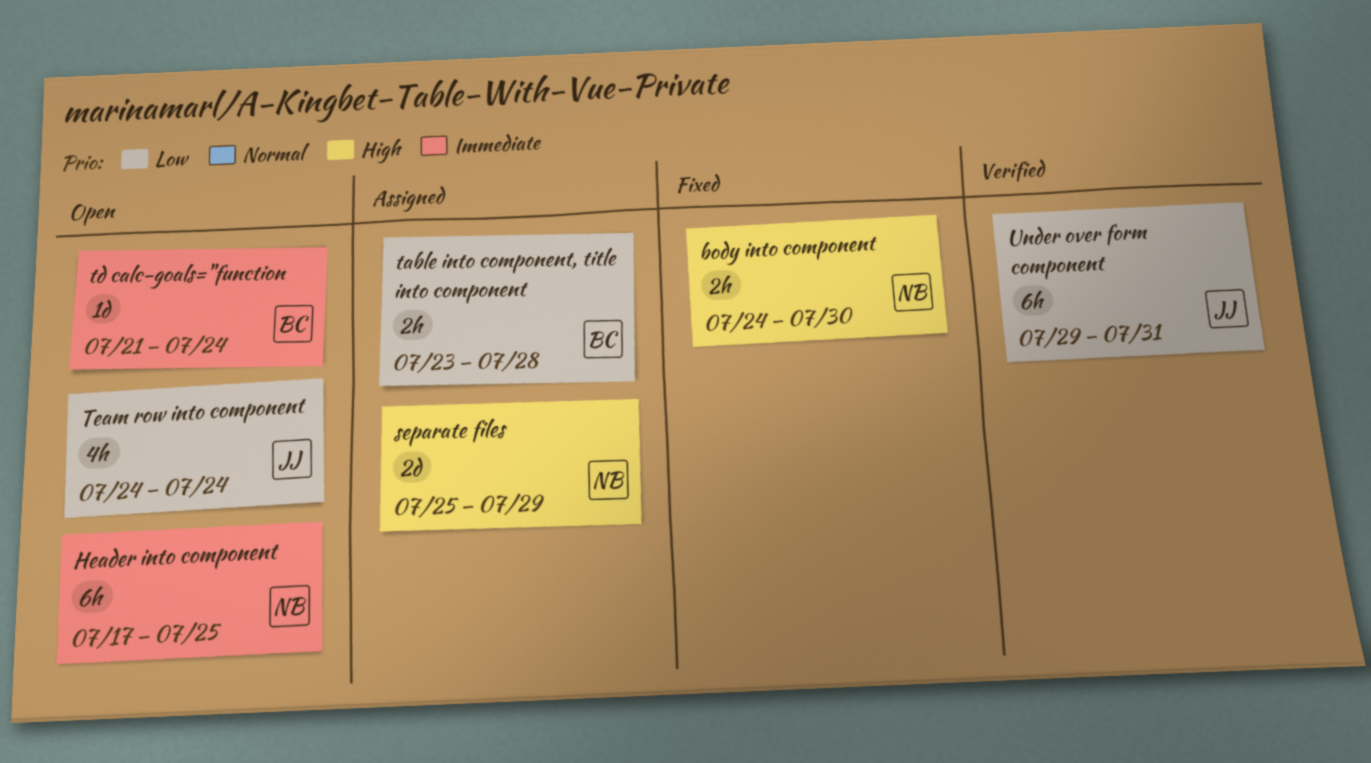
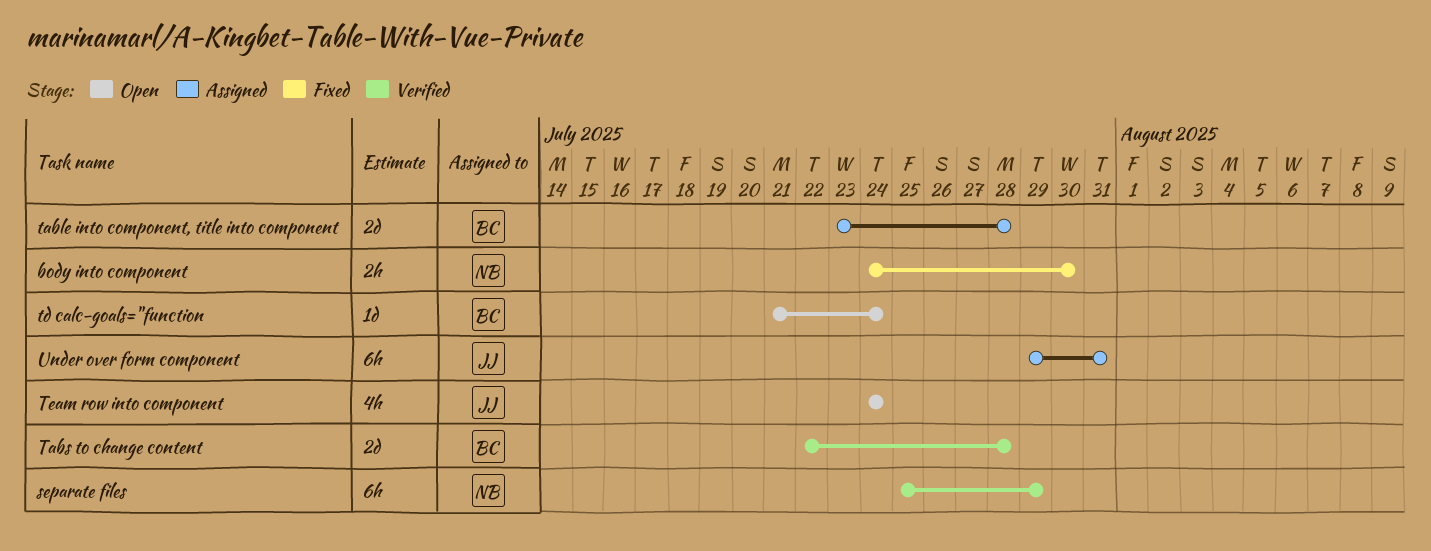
Header into component: present -> none
separate files, status: Assigned -> Verified
separate files, estimate: 2d -> 6h
table into component, title into component, estimate: 2h -> 2d
Tabs to change content: none -> present
Under over form component, status: Verified -> Assigned

